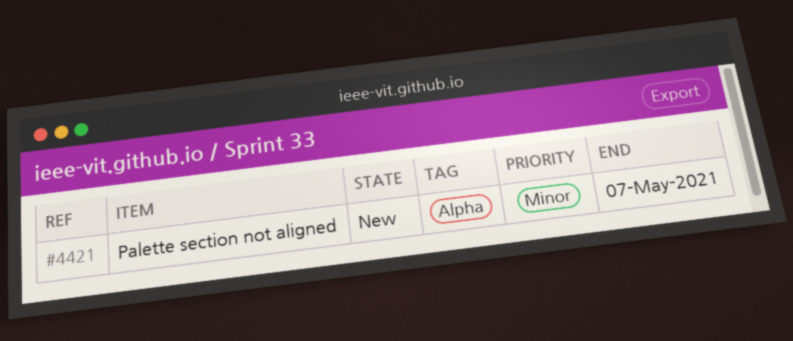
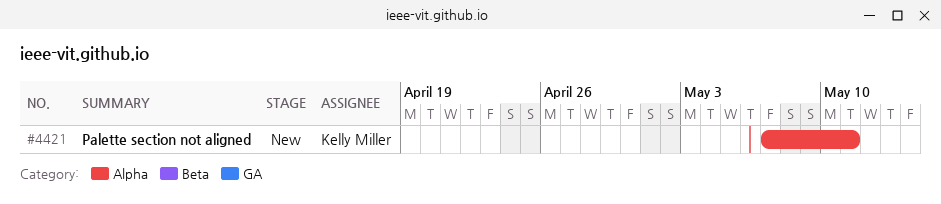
#4421, due: May 7 -> May 11

